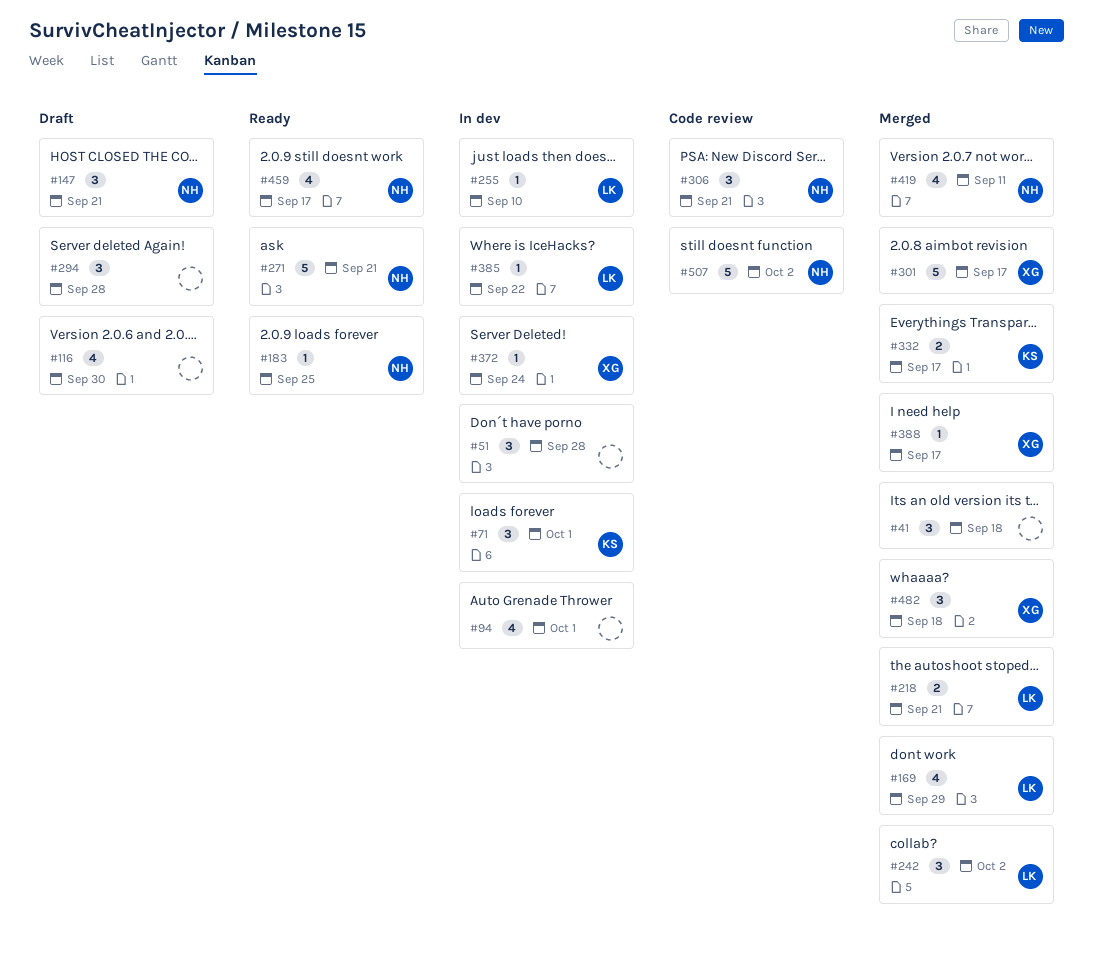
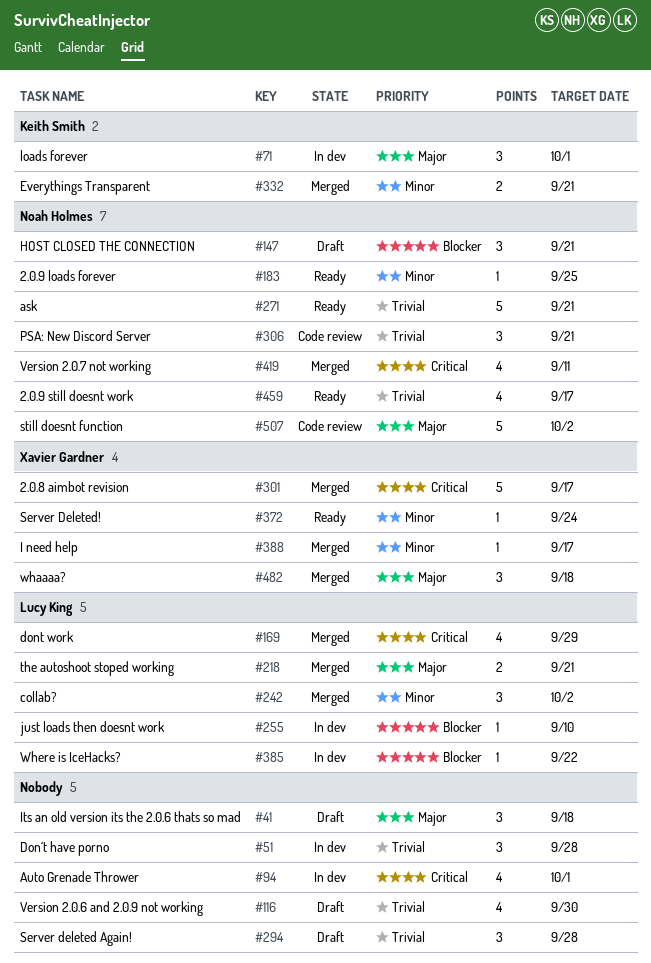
#41, status: Merged -> Draft
#332, due: Sep 17 -> Sep 21
#372, status: In dev -> Ready

